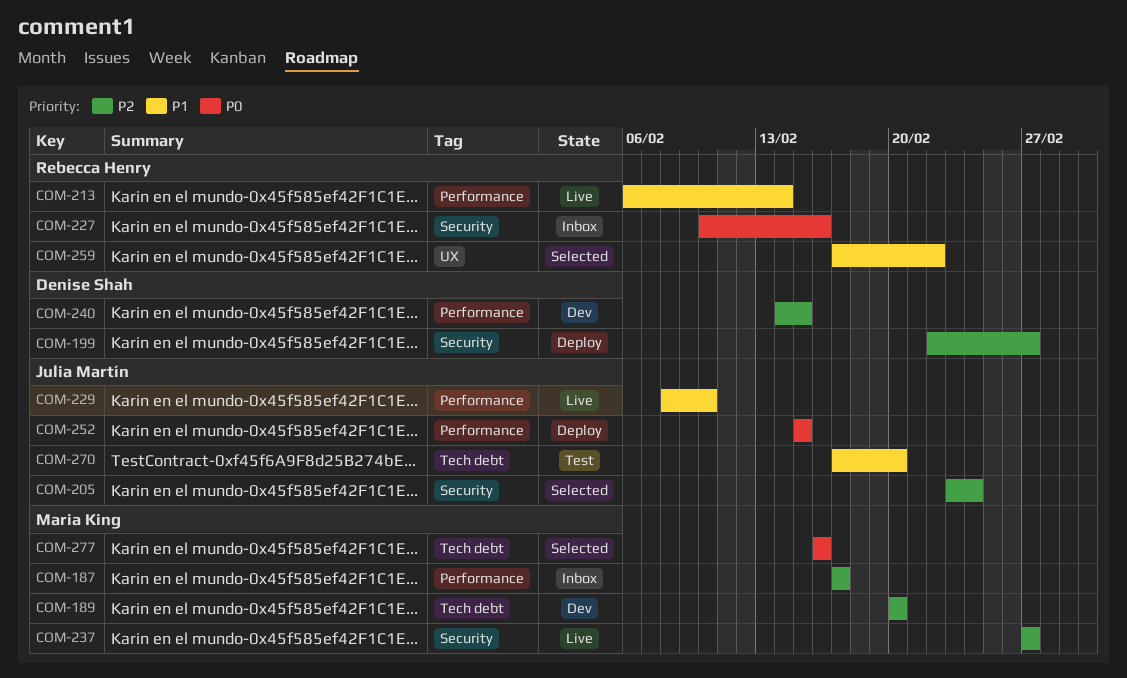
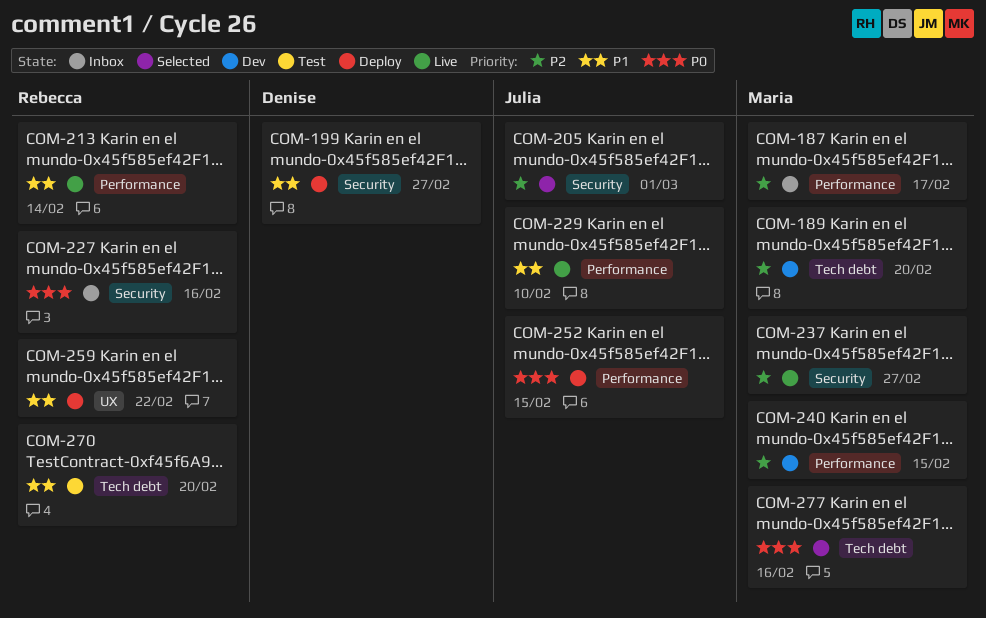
COM-199, priority: P2 -> P1
COM-205, due: Feb 24 -> Mar 1
COM-240, owner: Denise Shah -> Maria King
COM-259, status: Selected -> Deploy
COM-270, owner: Julia Martín -> Rebecca Henry

